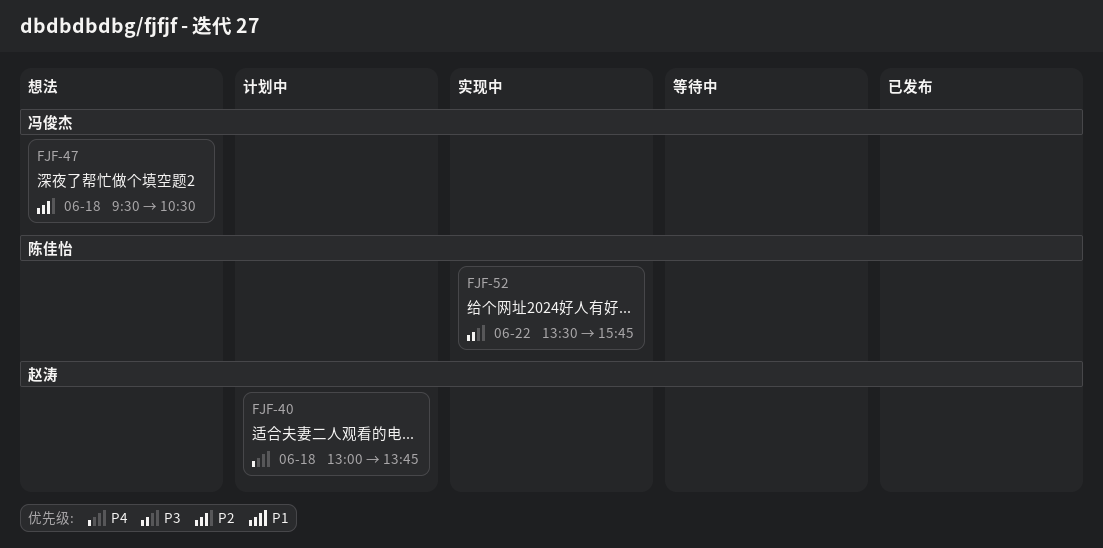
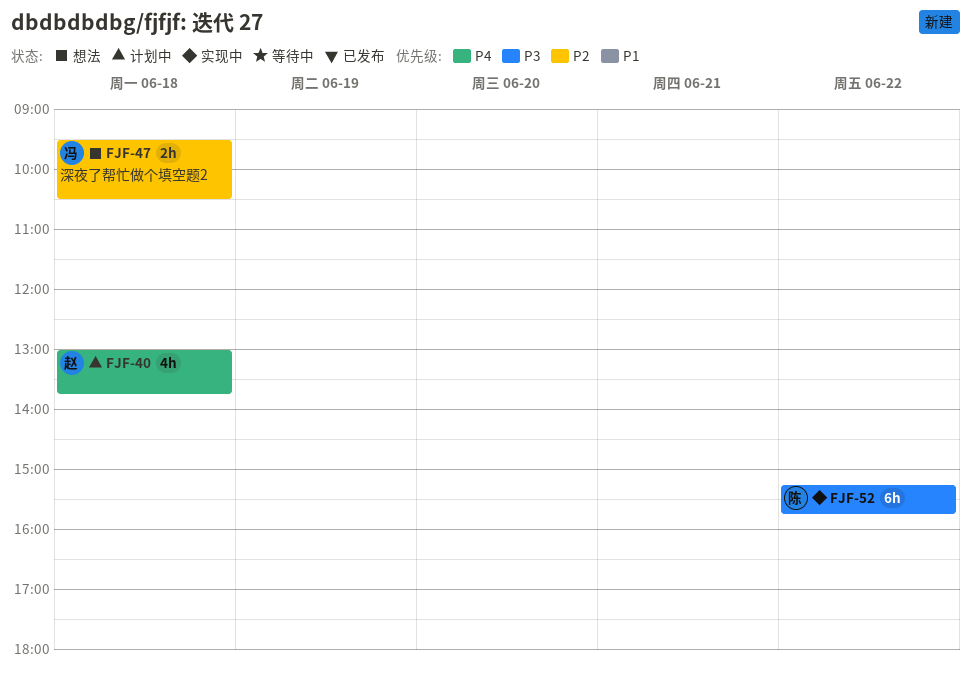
FJF-52, begins: 13:30 -> 15:15

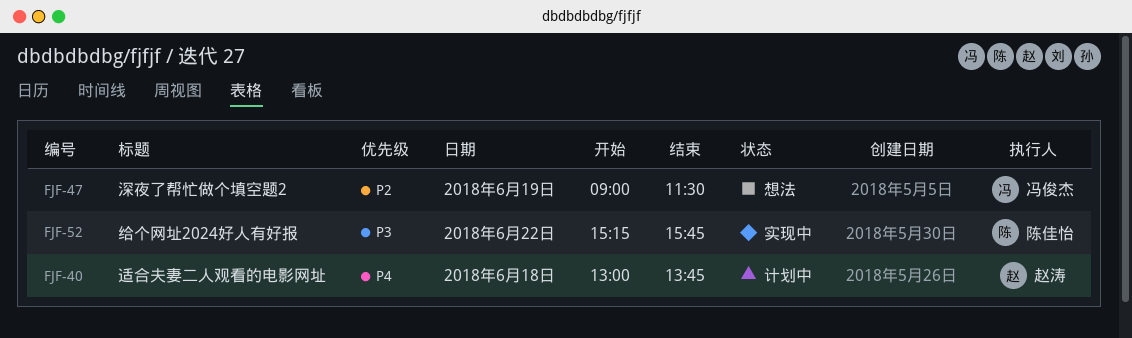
FJF-47, day: Jun 18 -> Jun 19
FJF-47, begins: 09:30 -> 09:00
FJF-47, ends: 10:30 -> 11:30

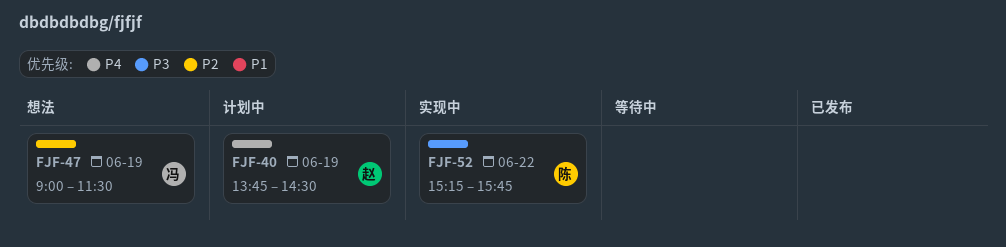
FJF-40, day: Jun 18 -> Jun 19
FJF-40, begins: 13:00 -> 13:45
FJF-40, ends: 13:45 -> 14:30

